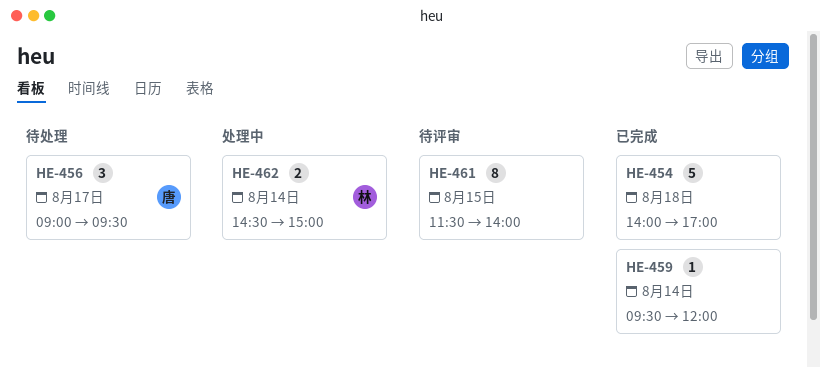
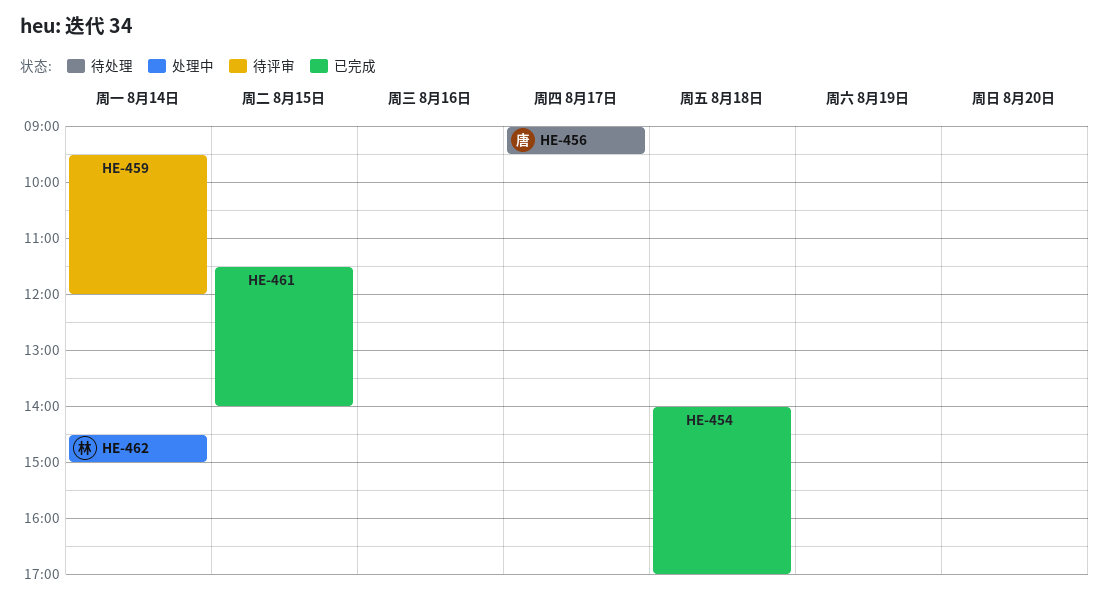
HE-459, status: 已完成 -> 待评审
HE-461, status: 待评审 -> 已完成

